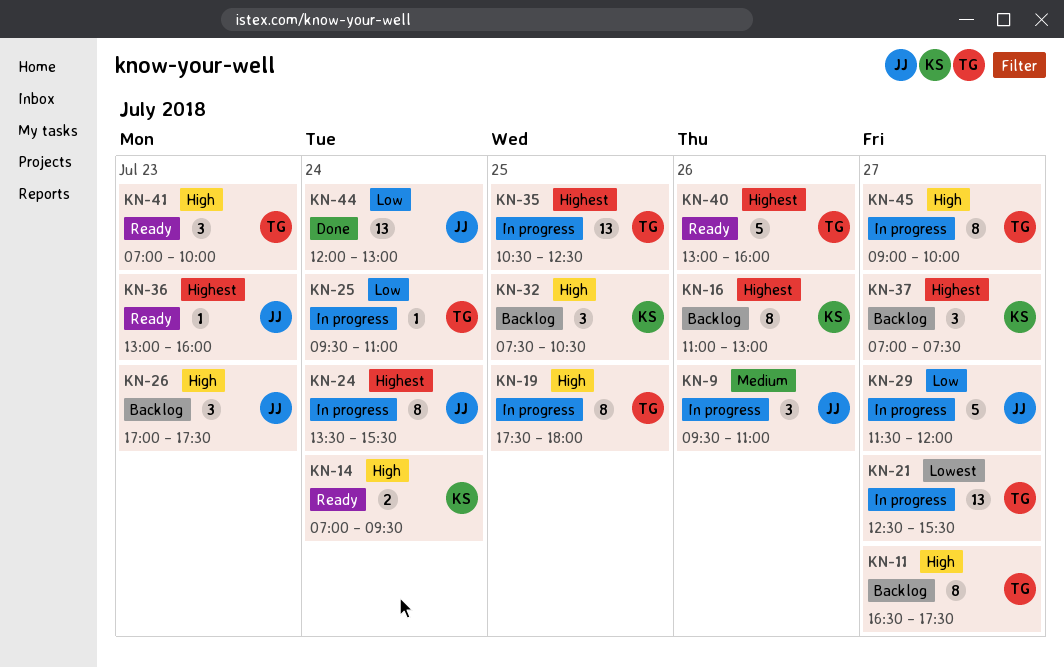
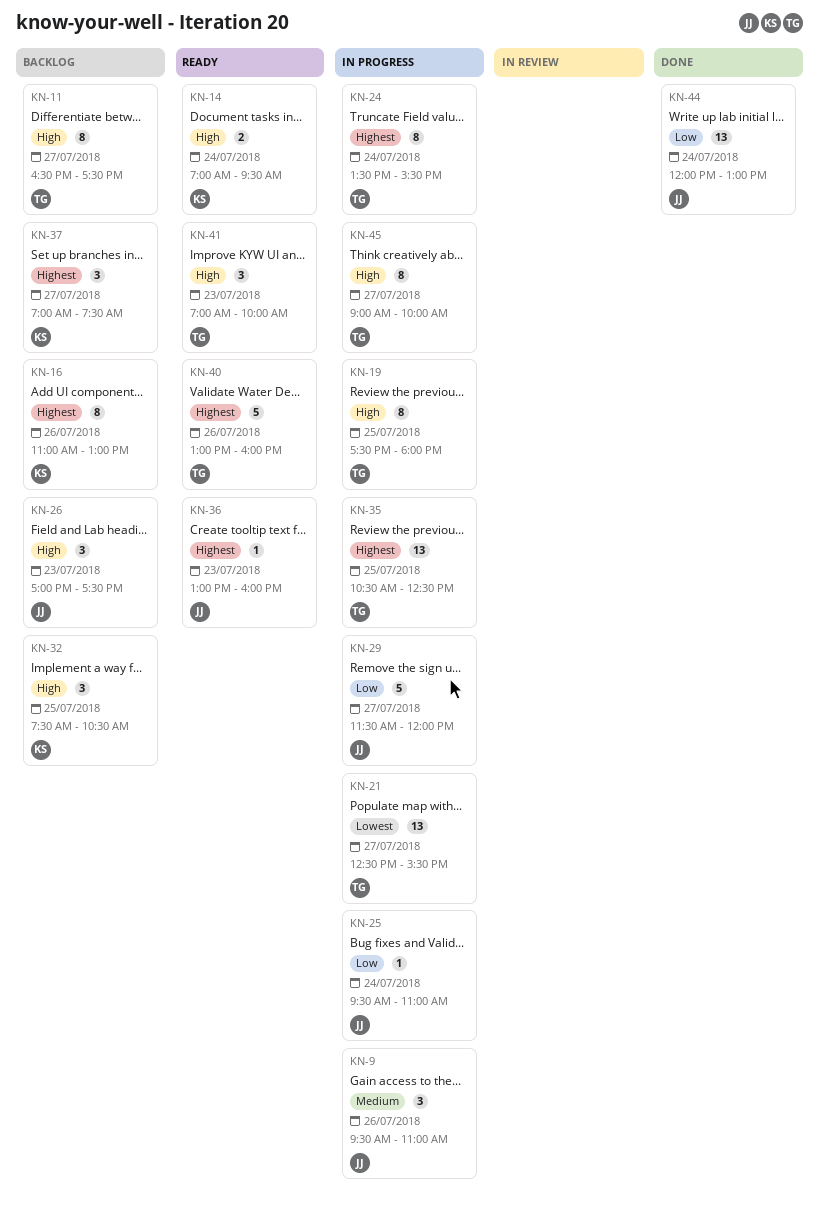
KN-24, owner: JJ -> TG
KN-25, owner: TG -> JJ

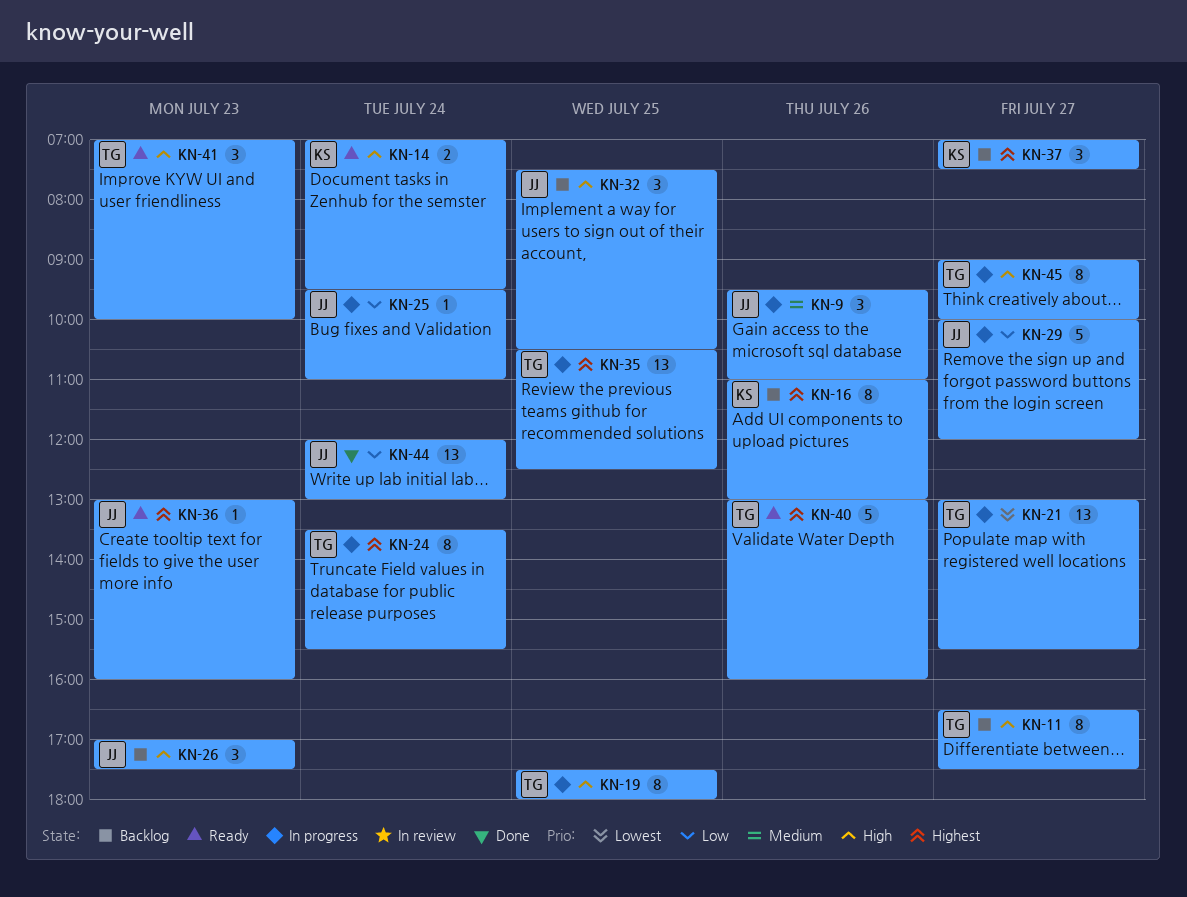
KN-21, begins: 12:30 -> 13:00
KN-29, begins: 11:30 -> 10:00
KN-32, owner: KS -> JJ

